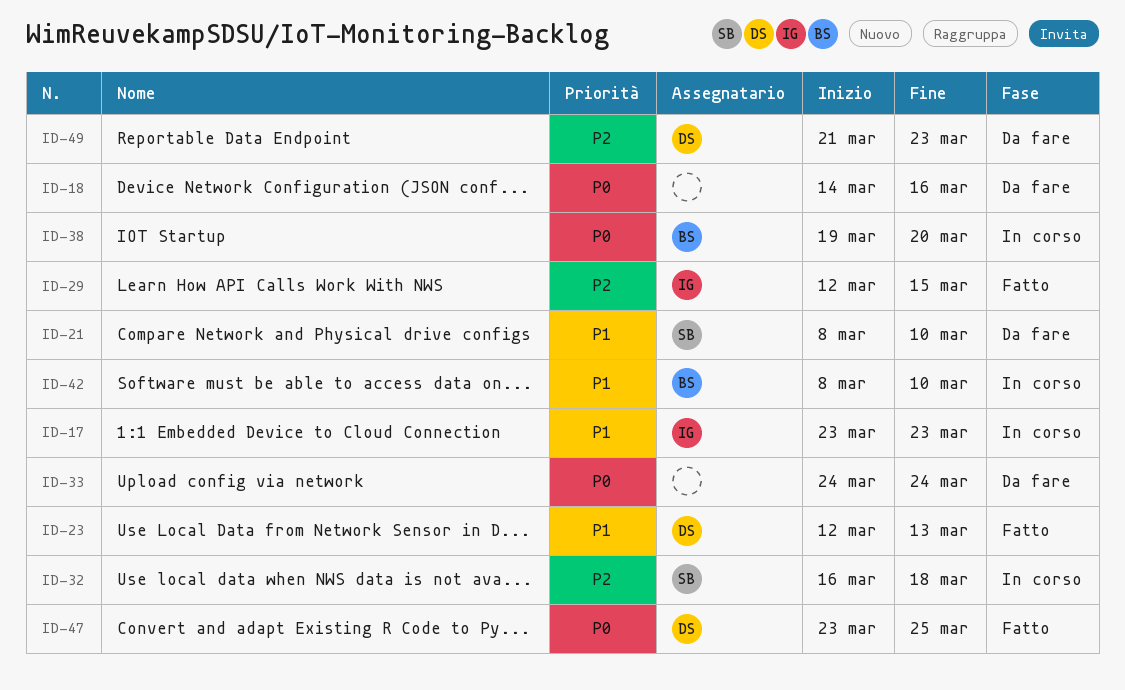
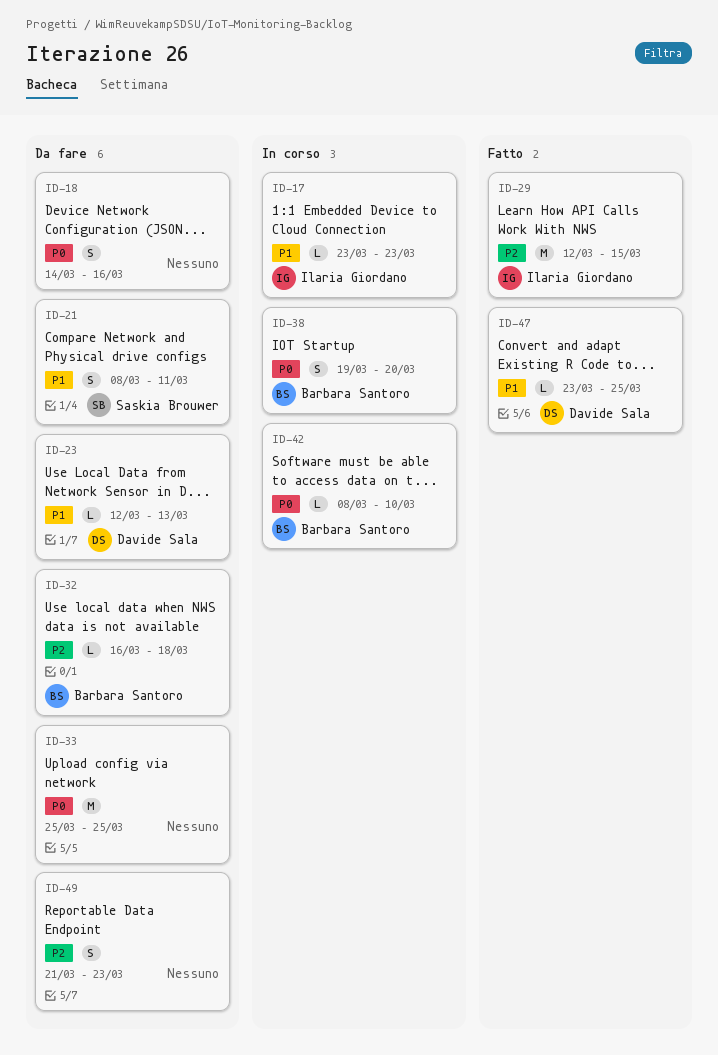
ID-21, due: Mar 10 -> Mar 11
ID-23, status: Fatto -> Da fare
ID-32, status: In corso -> Da fare
ID-32, owner: Saskia Brouwer -> Barbara Santoro
ID-33, start: Mar 24 -> Mar 25
ID-33, due: Mar 24 -> Mar 25
ID-42, priority: P1 -> P0
ID-47, priority: P0 -> P1
ID-49, owner: Davide Sala -> none

